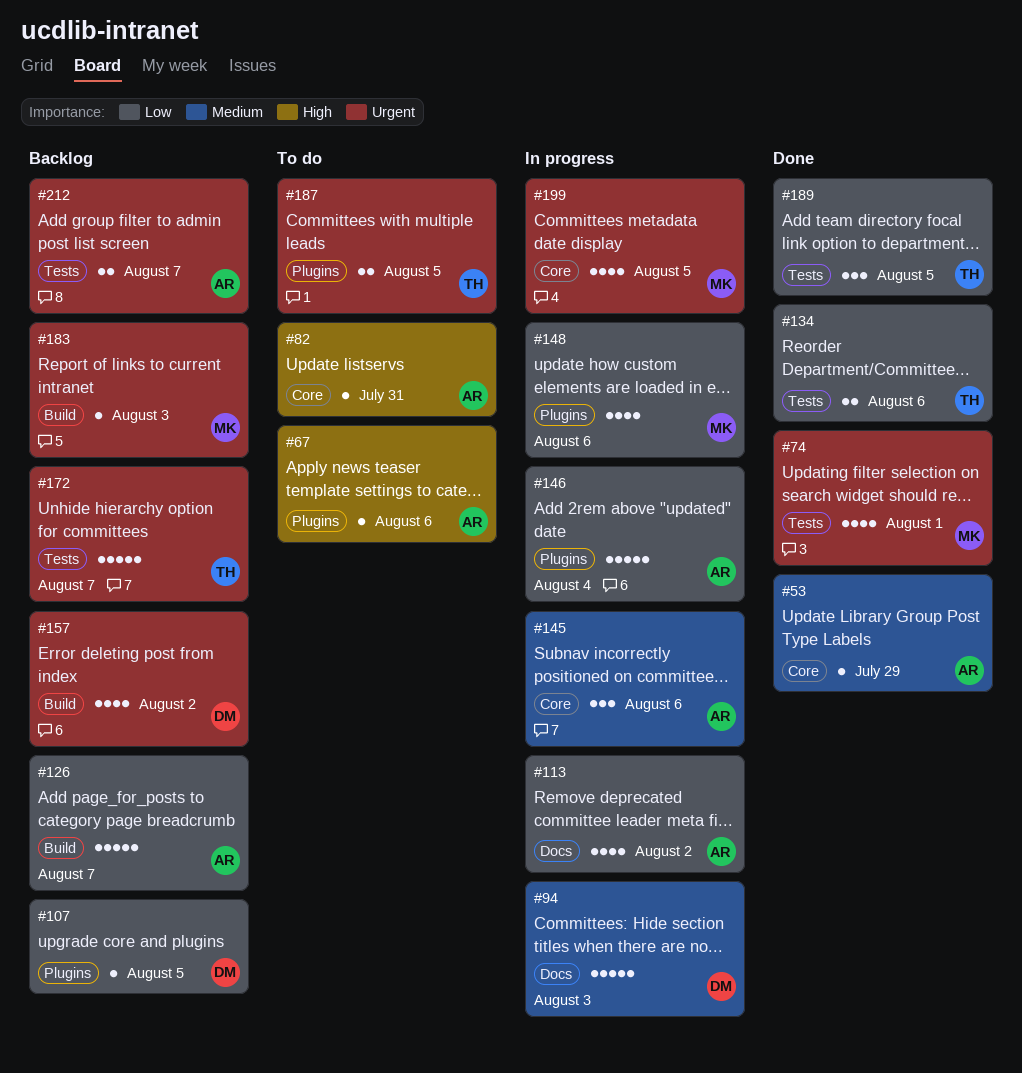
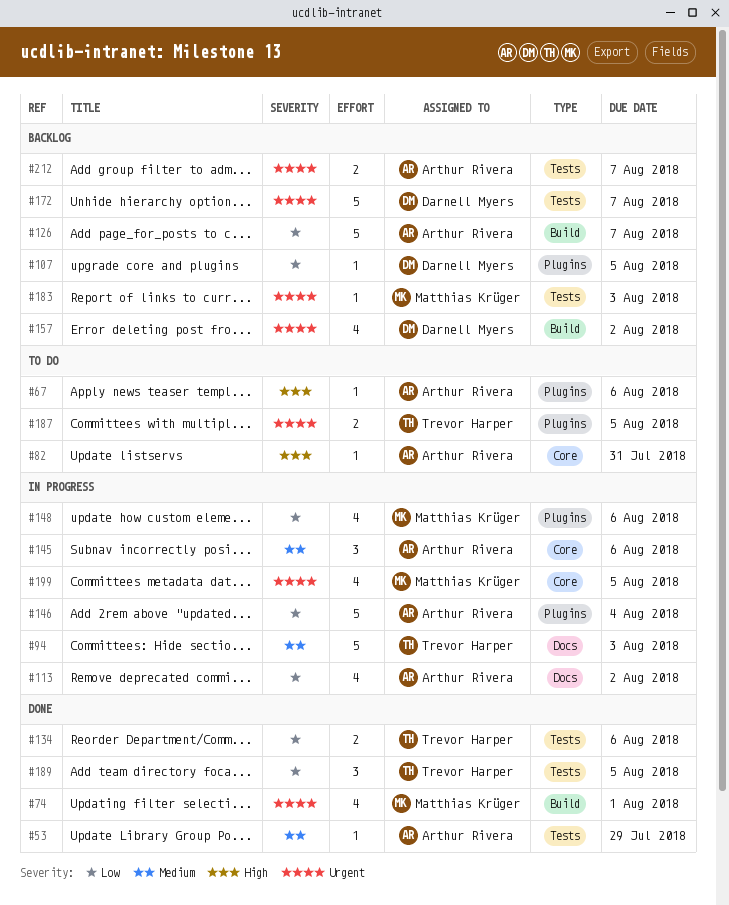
#53, label: Core -> Tests
#74, label: Tests -> Build
#94, owner: Darnell Myers -> Trevor Harper
#172, owner: Trevor Harper -> Darnell Myers
#183, label: Build -> Tests

